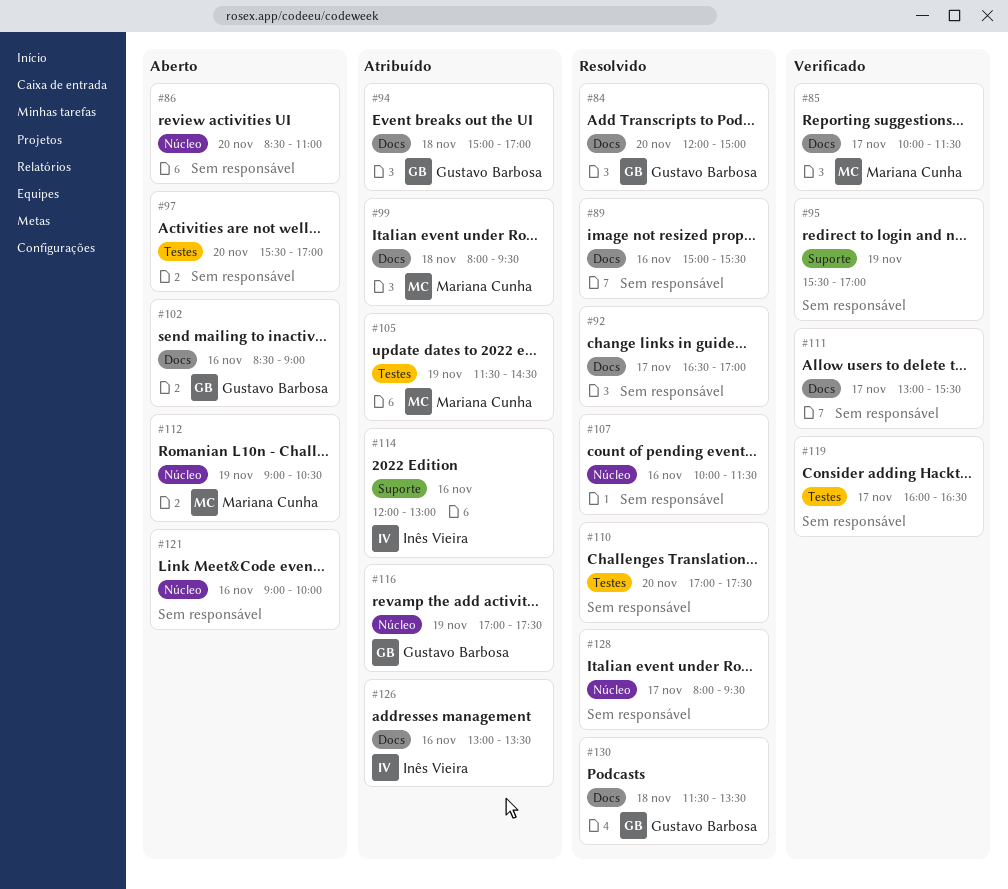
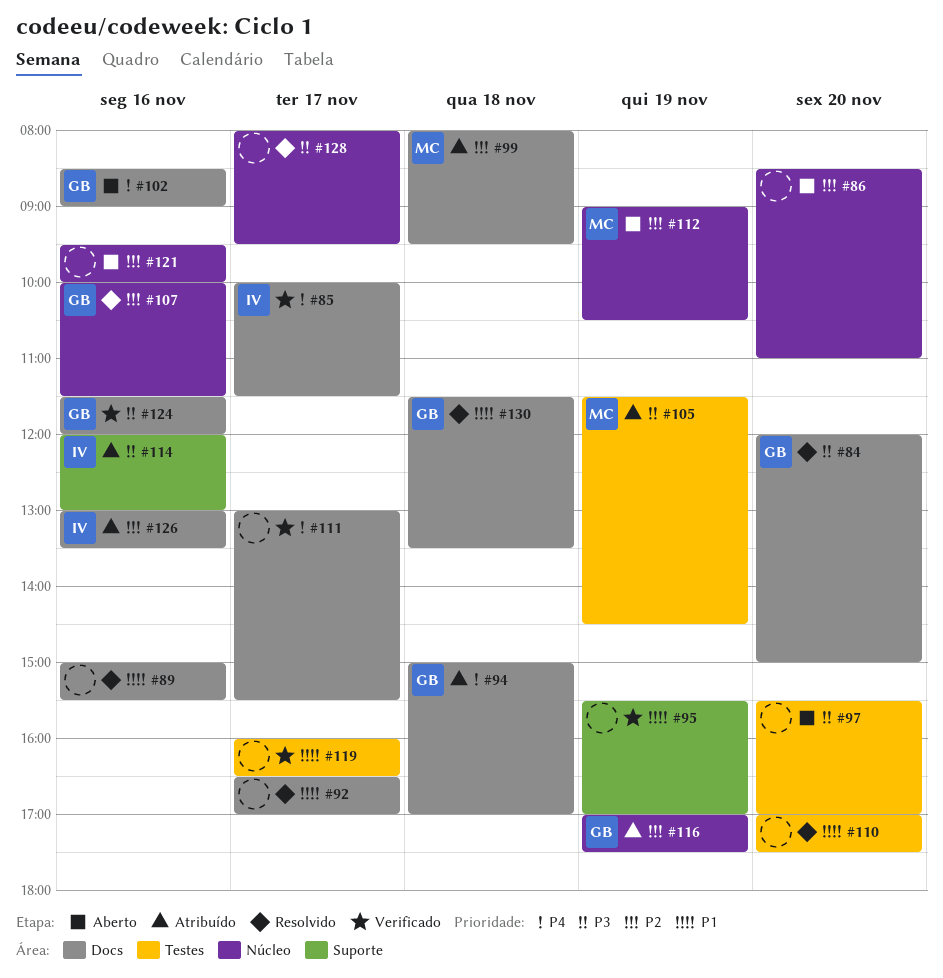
#85, owner: Mariana Cunha -> Inês Vieira
#107, owner: none -> Gustavo Barbosa
#121, begins: 09:00 -> 09:30
#124: none -> present

